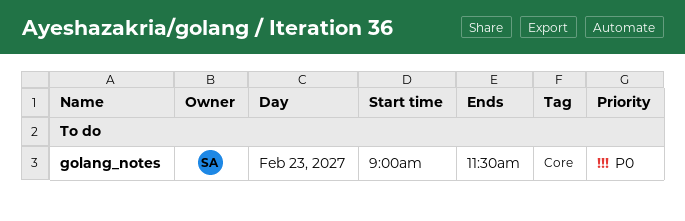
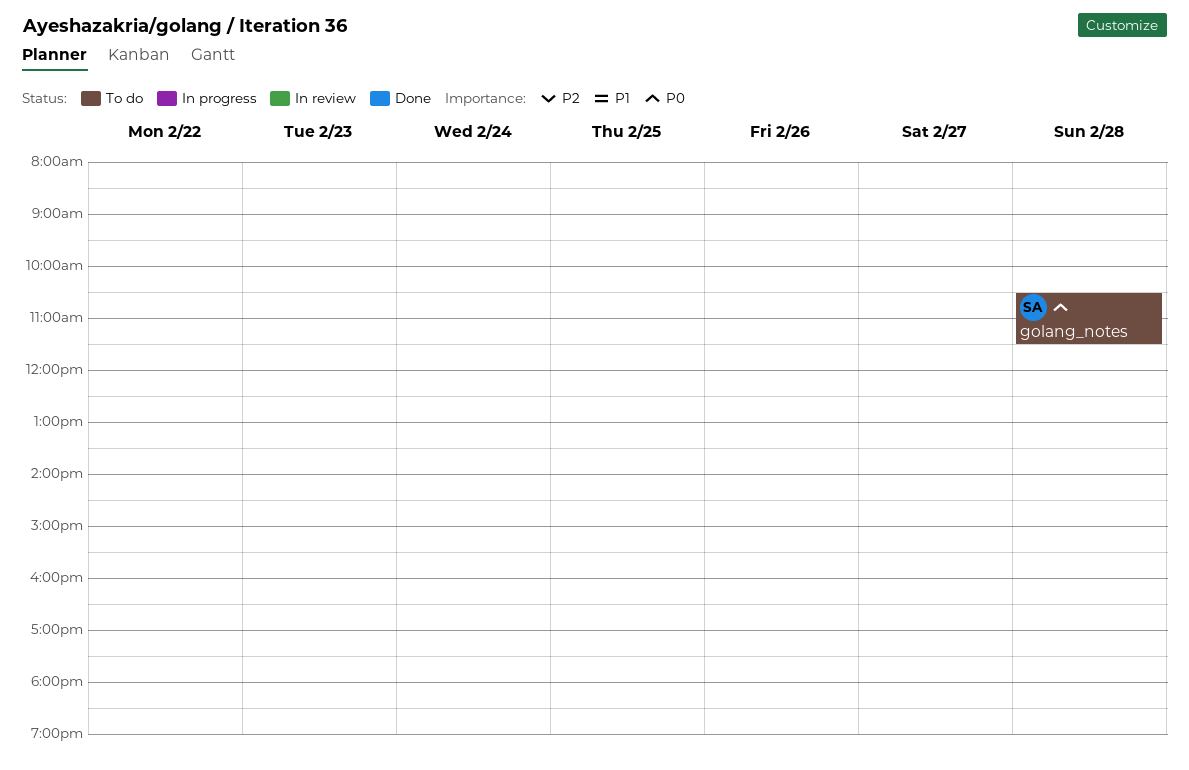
golang_notes, day: Feb 23 -> Feb 28
golang_notes, begins: 09:00 -> 10:30

